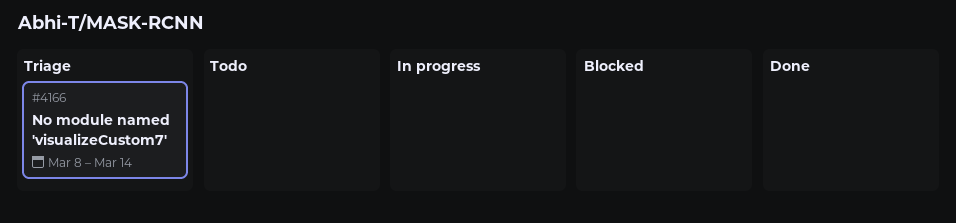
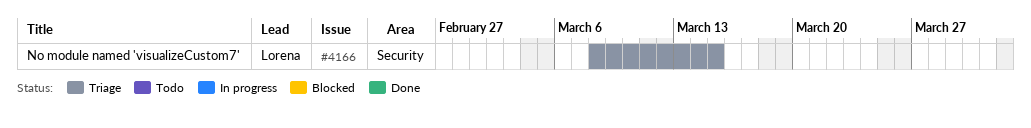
#4166, due: Mar 14 -> Mar 15

